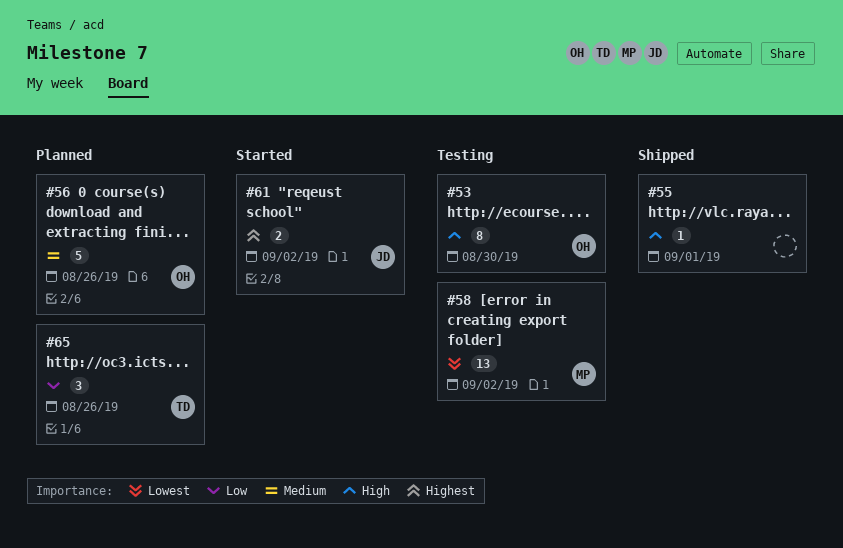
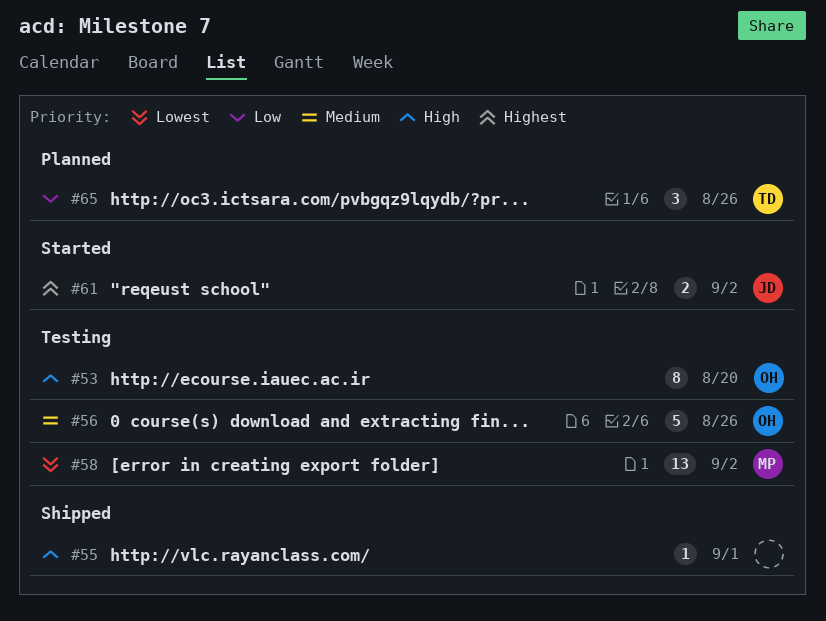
#53, due: Aug 30 -> Aug 20
#56, status: Planned -> Testing

